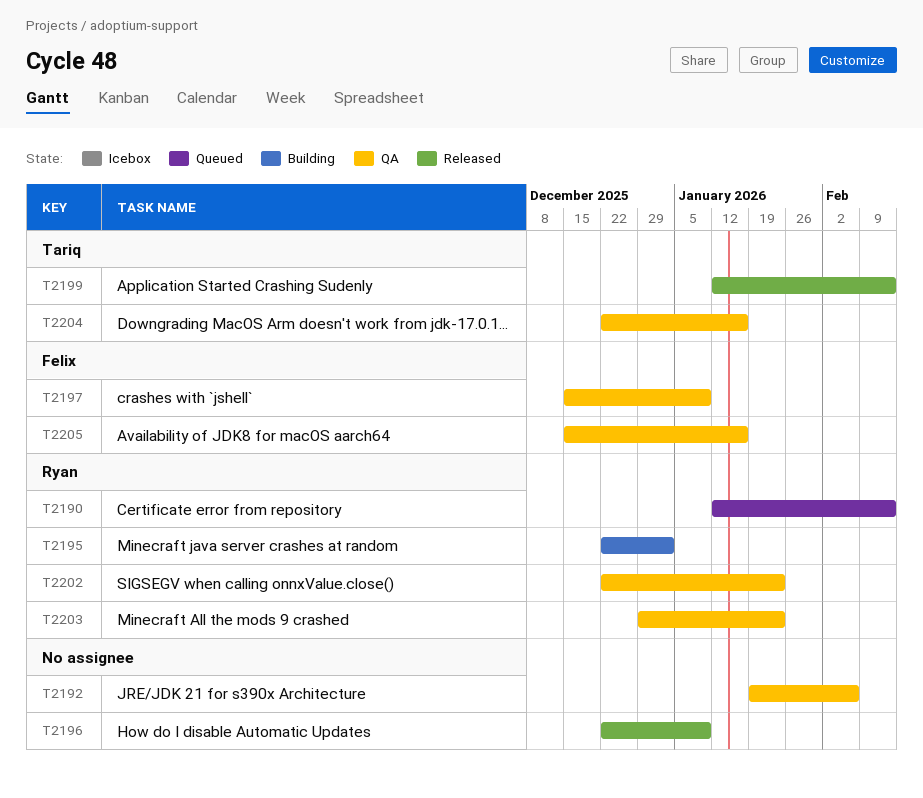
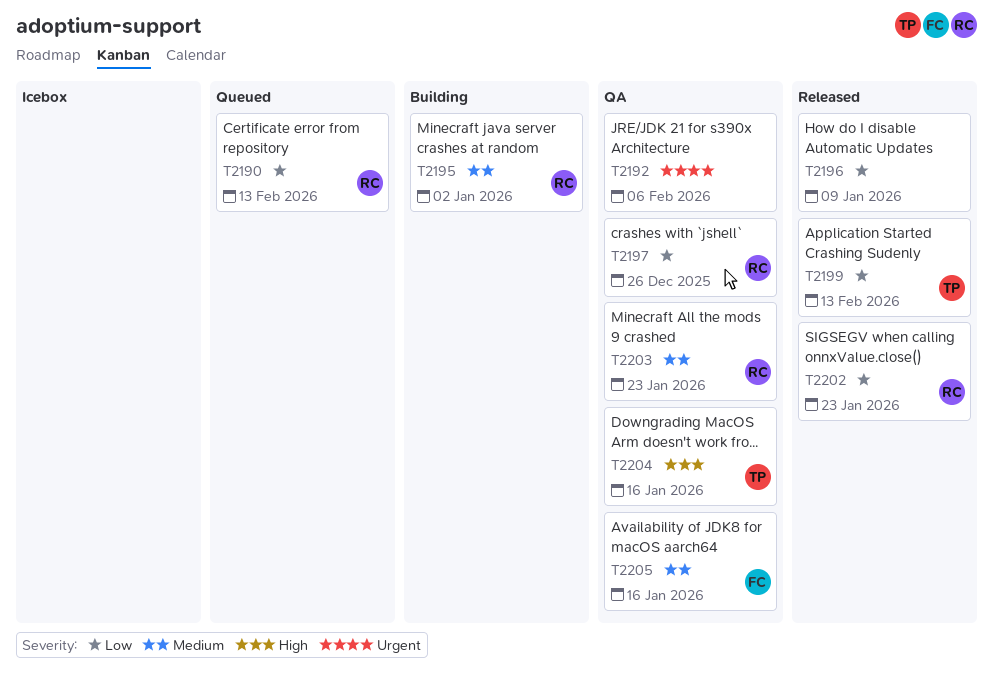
T2197, owner: Felix -> Ryan
T2197, due: Jan 9 -> Dec 26
T2202, status: QA -> Released

